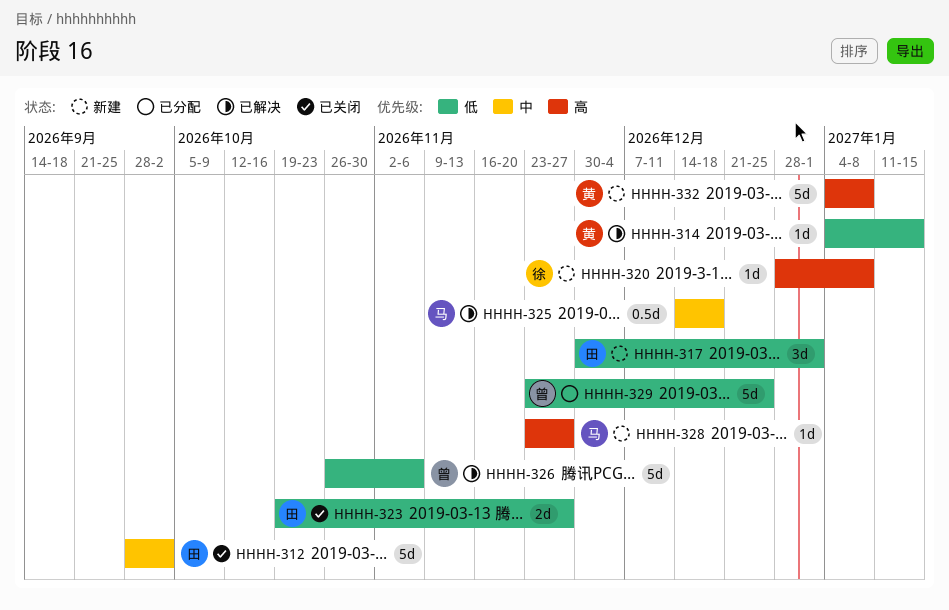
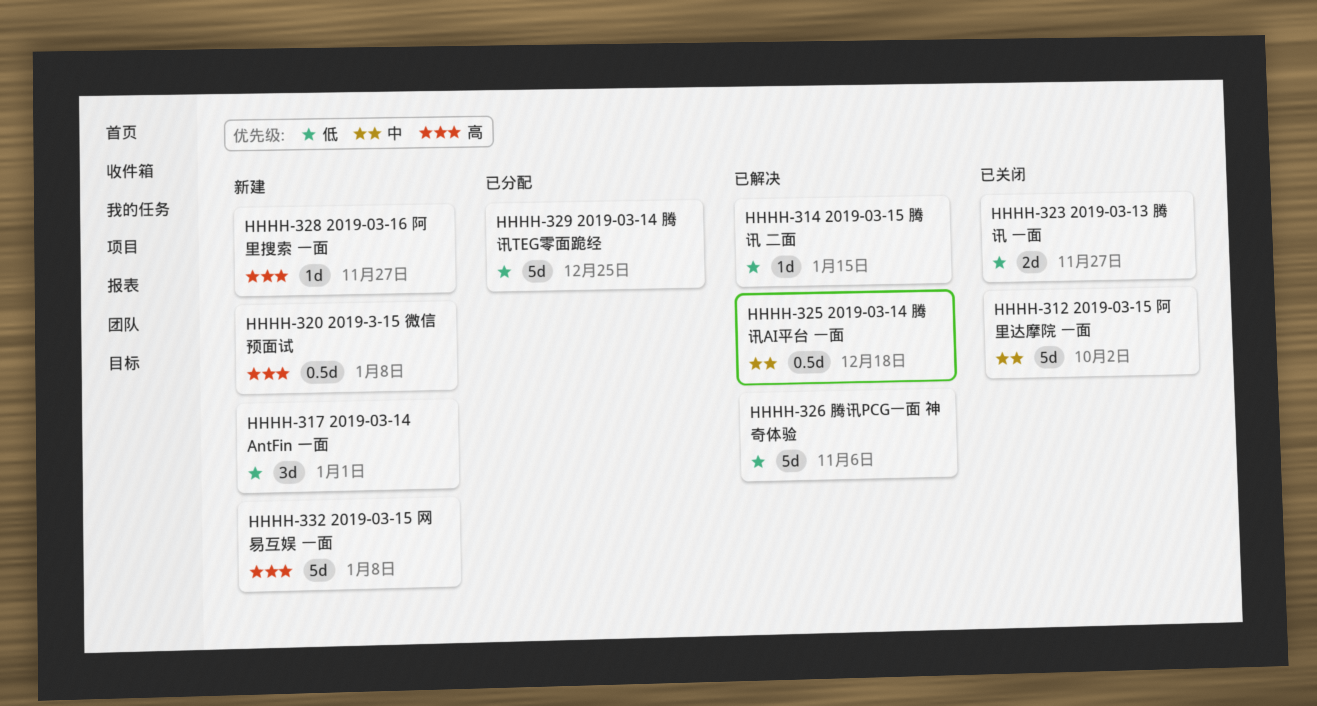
HHHH-320, estimate: 1d -> 0.5d

